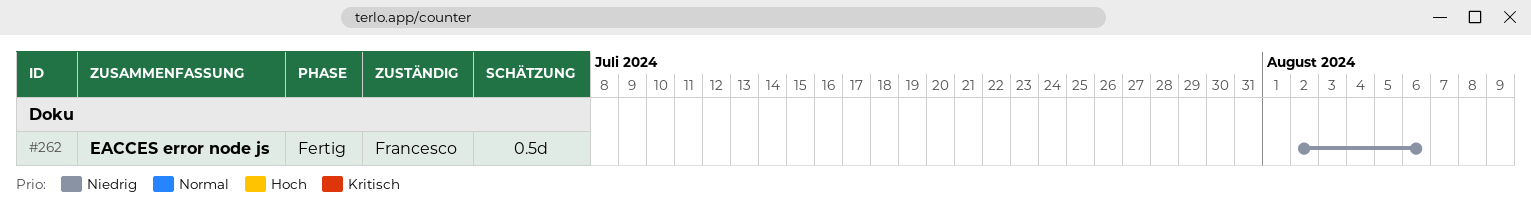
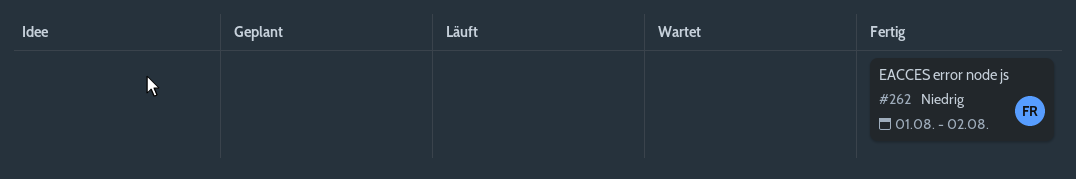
#262, start: Aug 2 -> Aug 1
#262, due: Aug 6 -> Aug 2

